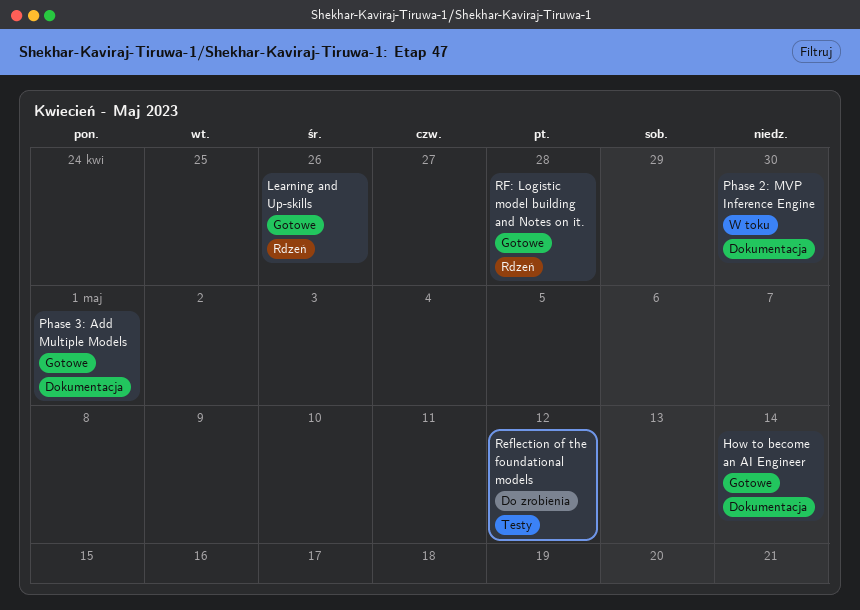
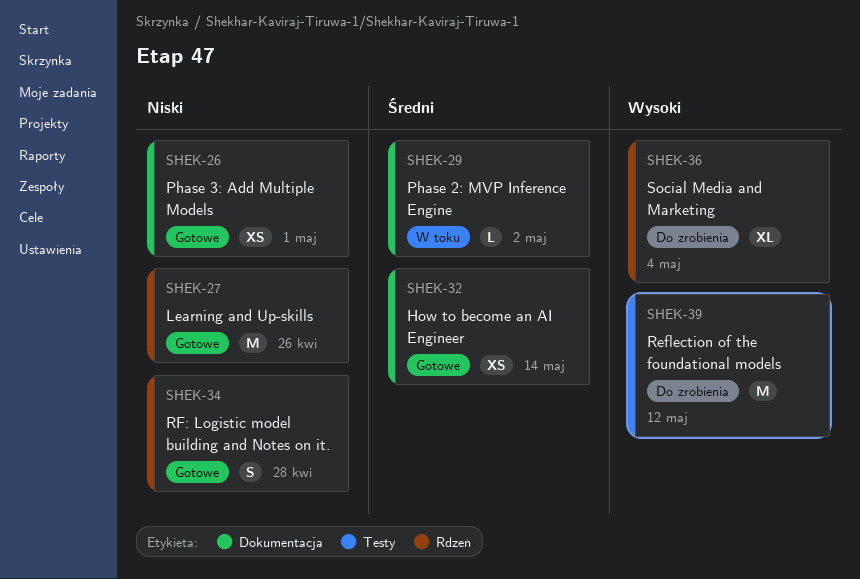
Phase 2: MVP Inference Engine, due: Apr 30 -> May 2
Social Media and Marketing: none -> present

